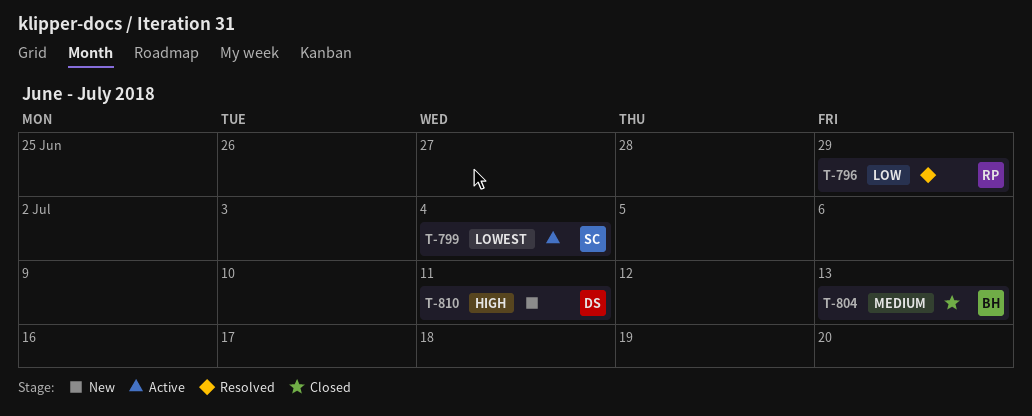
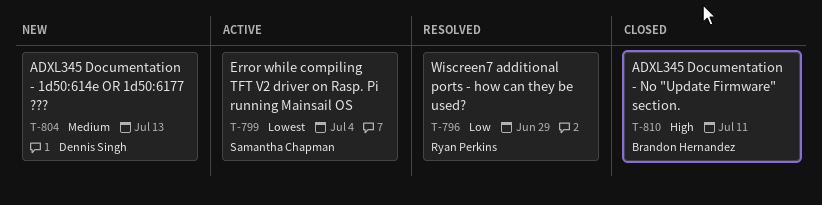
T-804, status: Closed -> New
T-804, owner: Brandon Hernandez -> Dennis Singh
T-810, status: New -> Closed
T-810, owner: Dennis Singh -> Brandon Hernandez

